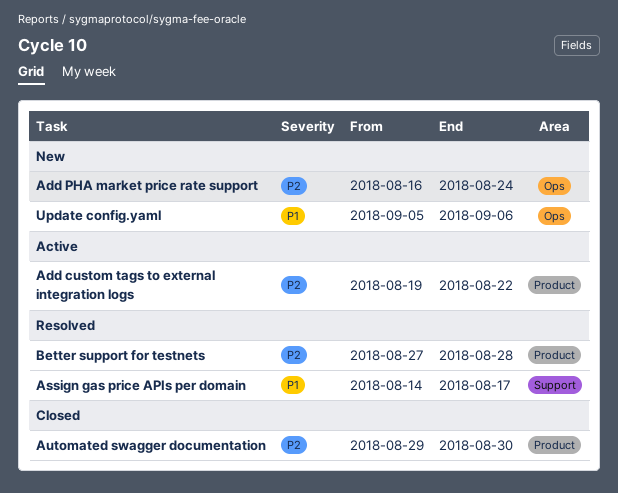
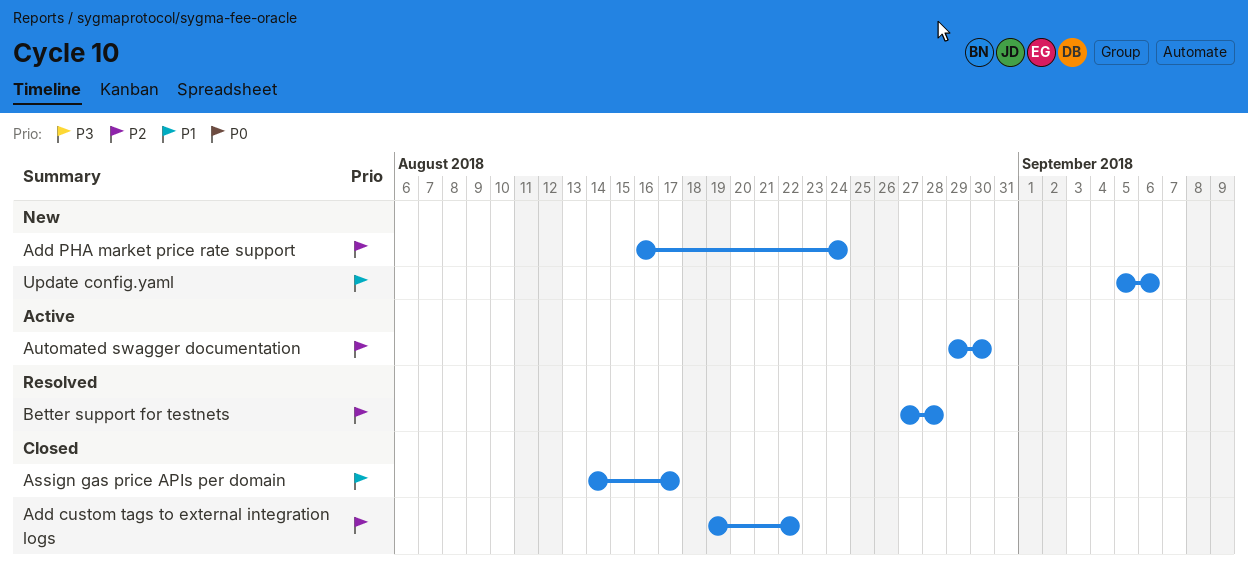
Add custom tags to external integration logs, status: Active -> Closed
Assign gas price APIs per domain, status: Resolved -> Closed
Automated swagger documentation, status: Closed -> Active

